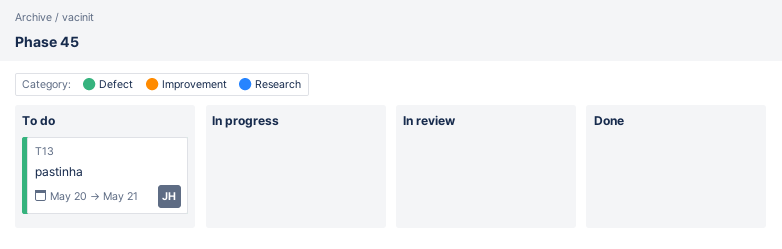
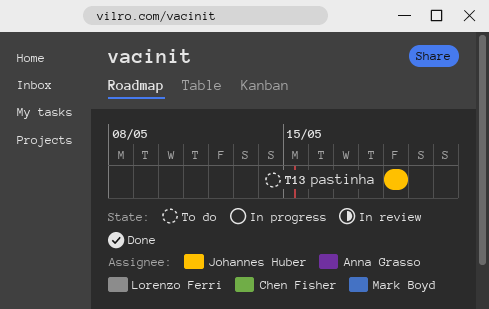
T13, start: May 20 -> May 19
T13, due: May 21 -> May 19

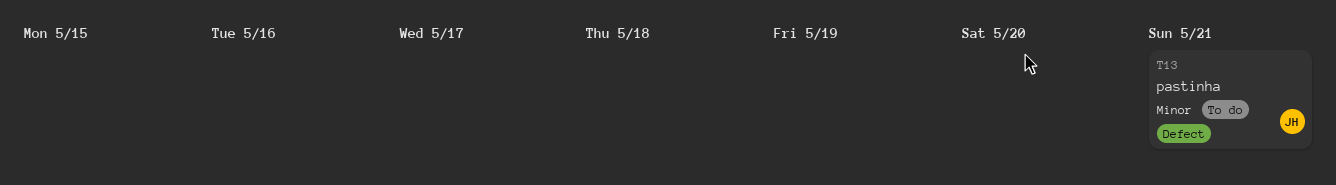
T13, due: May 19 -> May 21

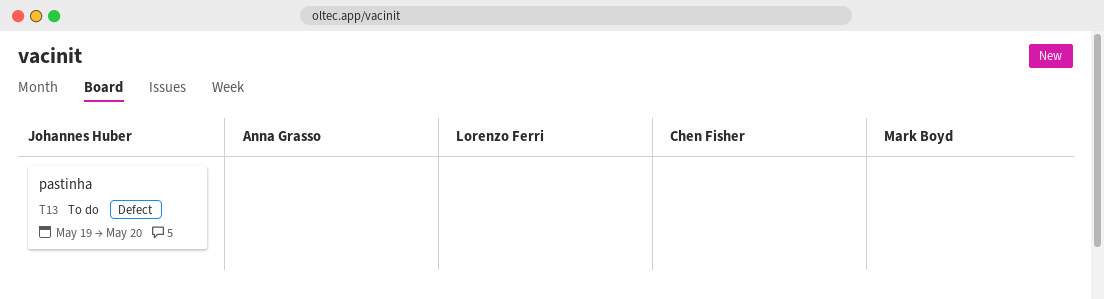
T13, due: May 21 -> May 20

